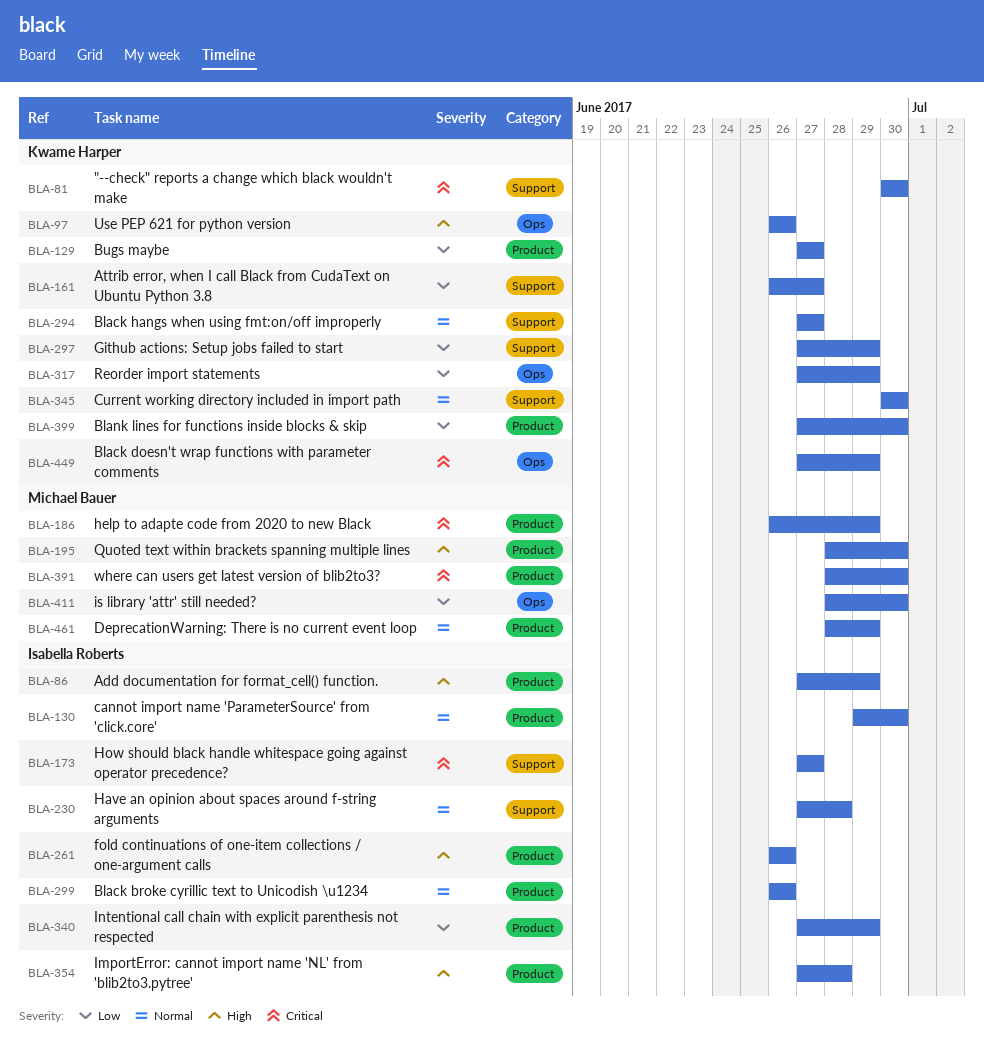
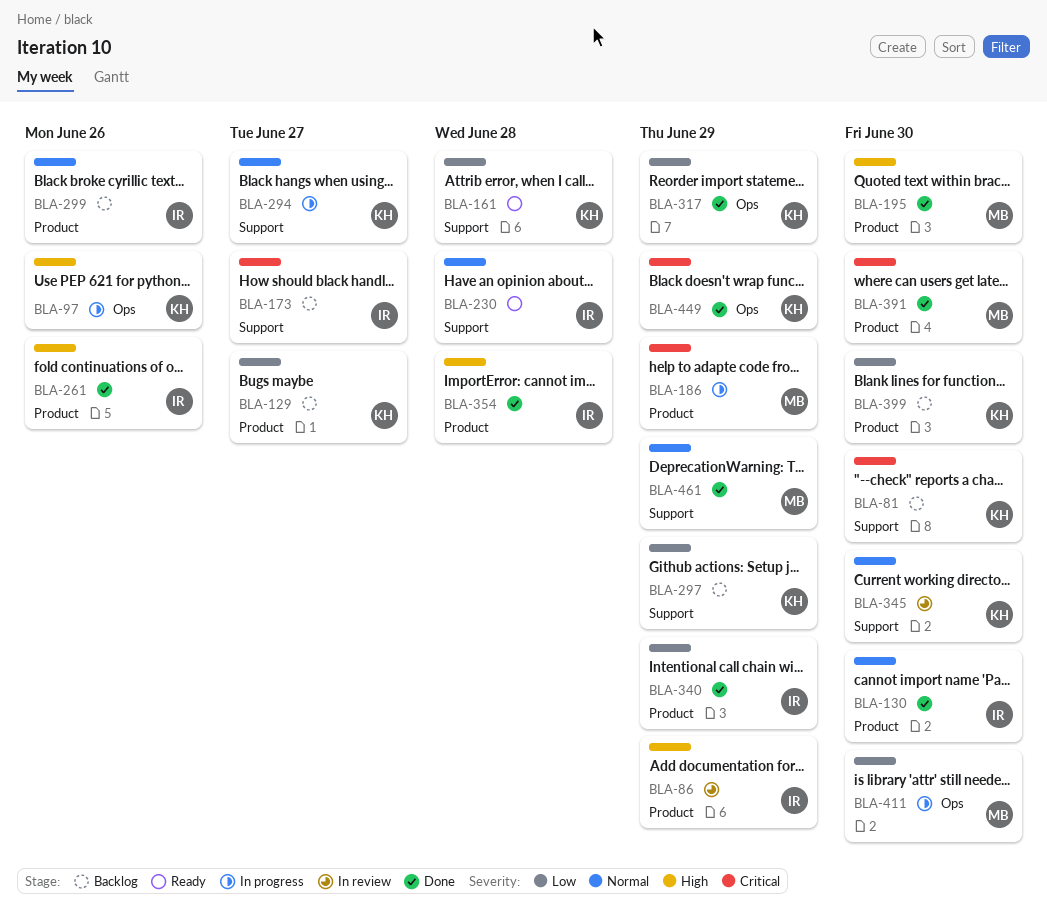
BLA-161, due: Jun 27 -> Jun 28
BLA-461, label: Product -> Support

